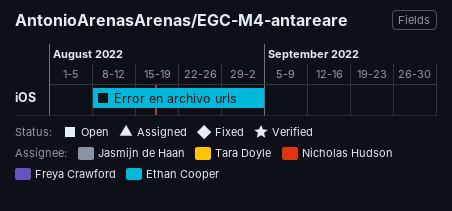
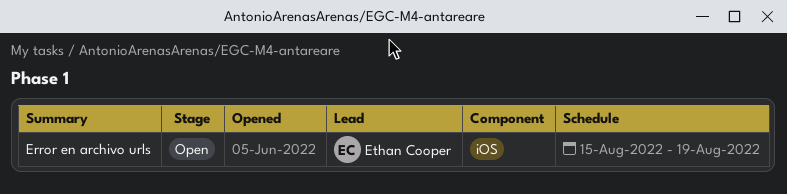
Error en archivo urls, start: Aug 8 -> Aug 15
Error en archivo urls, due: Sep 2 -> Aug 19

